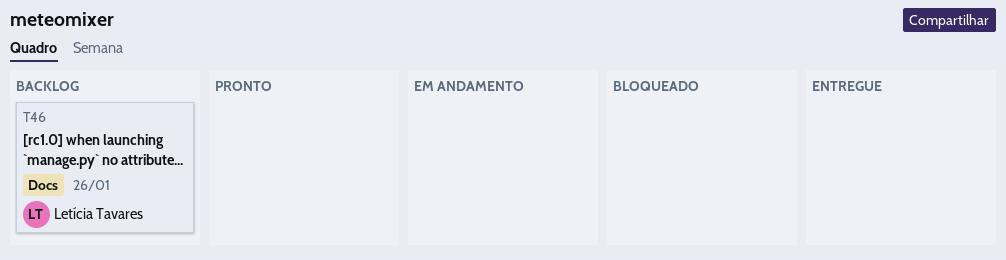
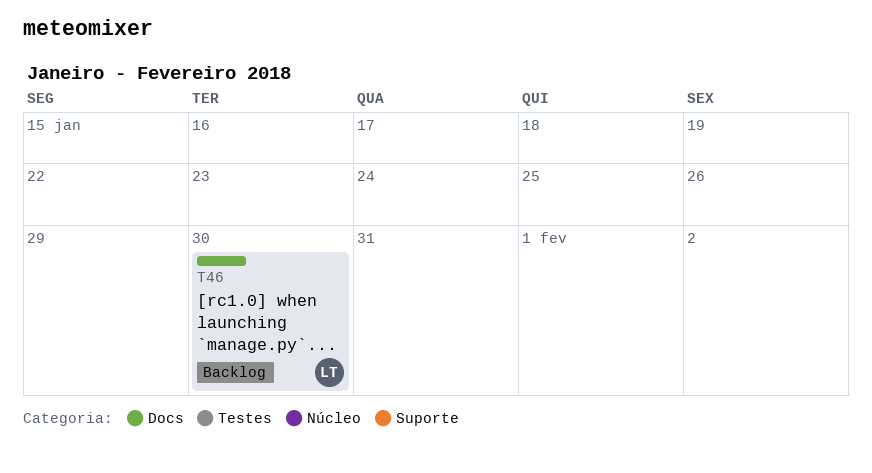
T46, due: Jan 26 -> Jan 30

